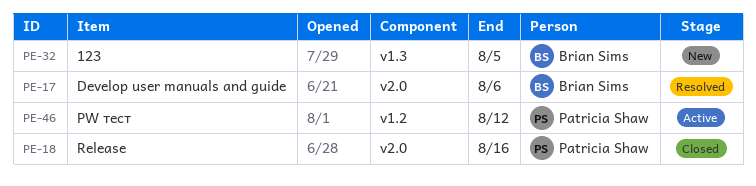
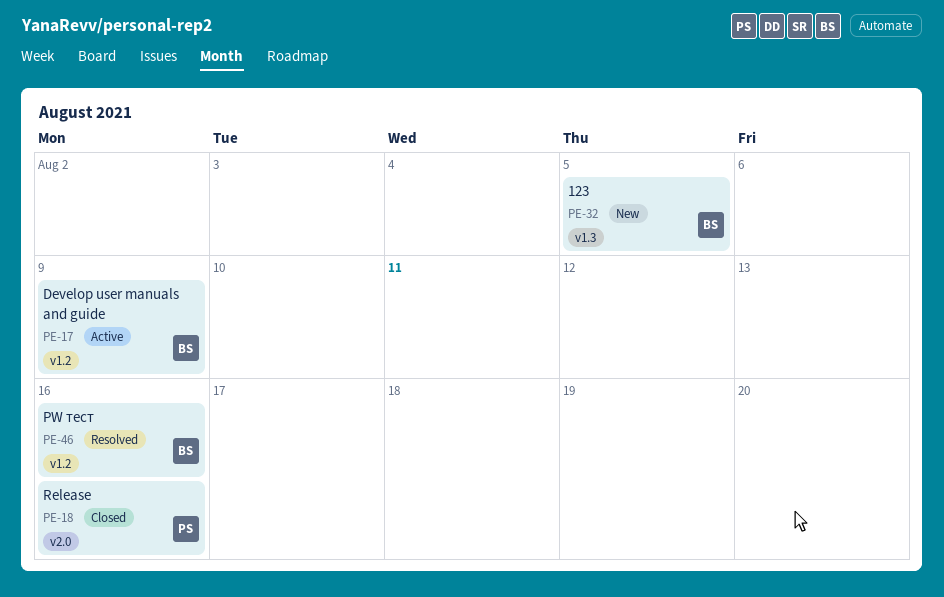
PE-17, status: Resolved -> Active
PE-17, label: v2.0 -> v1.2
PE-17, due: Aug 6 -> Aug 9
PE-46, status: Active -> Resolved
PE-46, owner: Patricia Shaw -> Brian Sims
PE-46, due: Aug 12 -> Aug 16

